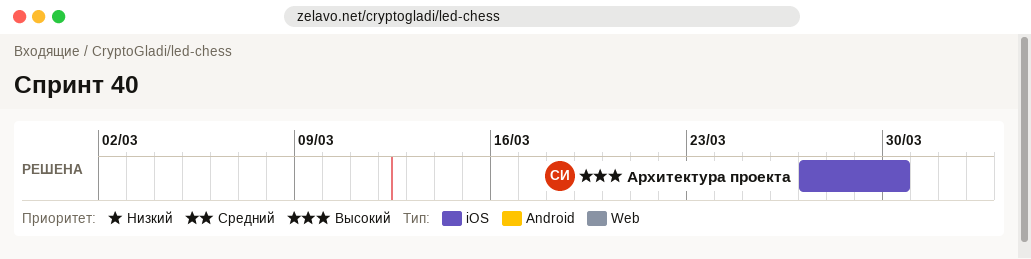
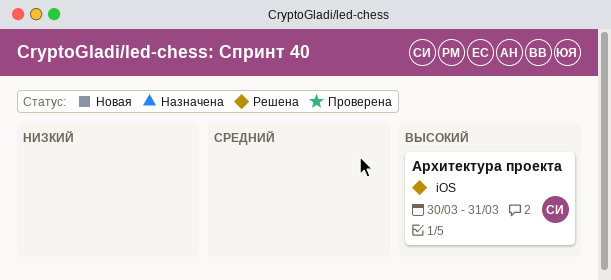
Архитектура проекта, start: Mar 27 -> Mar 30
Архитектура проекта, due: Mar 30 -> Mar 31

